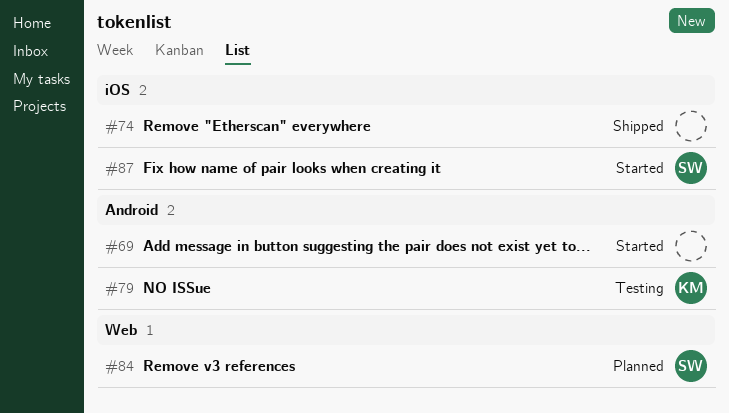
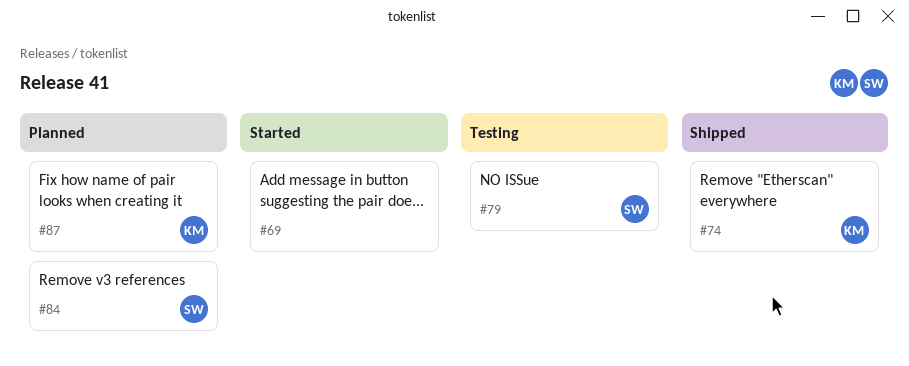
#74, owner: none -> KM
#79, owner: KM -> SW
#87, status: Started -> Planned
#87, owner: SW -> KM

